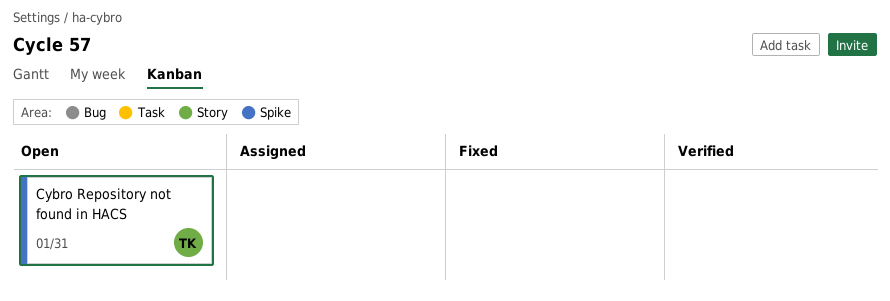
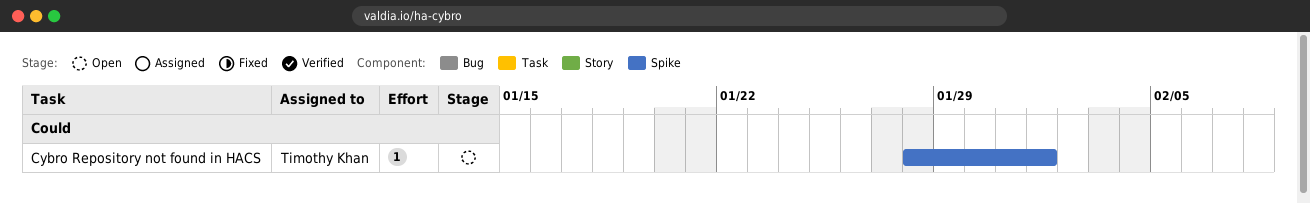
Cybro Repository not found in HACS, due: Jan 31 -> Feb 1

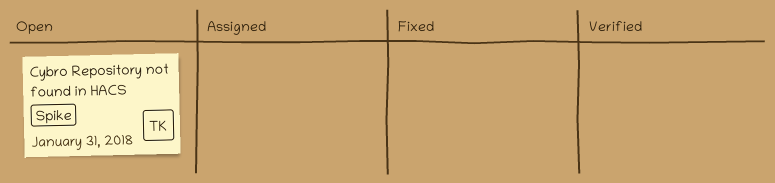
Cybro Repository not found in HACS, due: Feb 1 -> Jan 31

